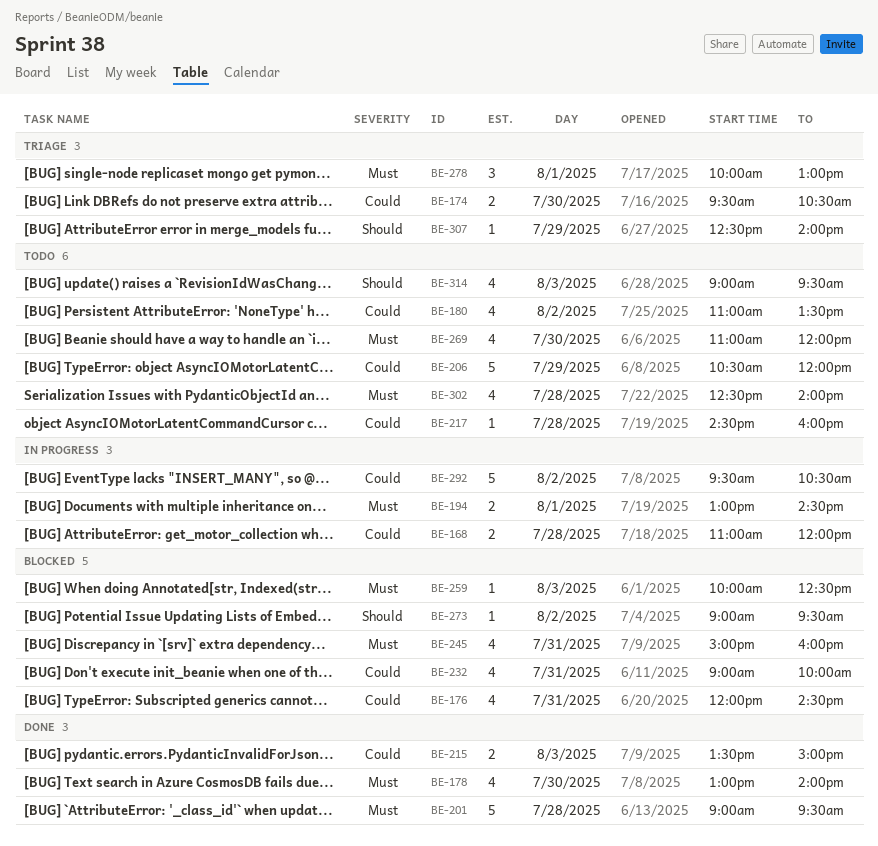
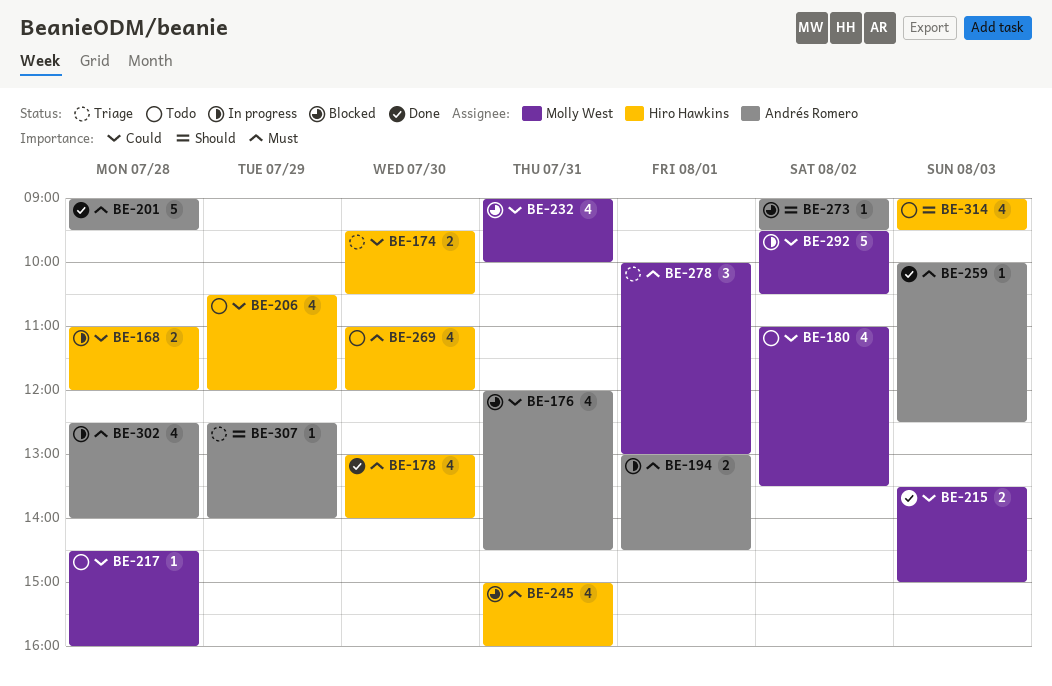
BE-206, estimate: 5 -> 4
BE-259, status: Blocked -> Done
BE-302, status: Todo -> In progress

